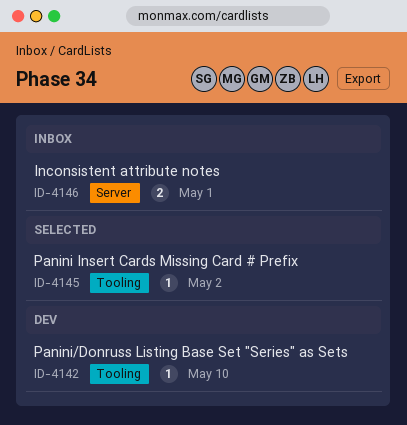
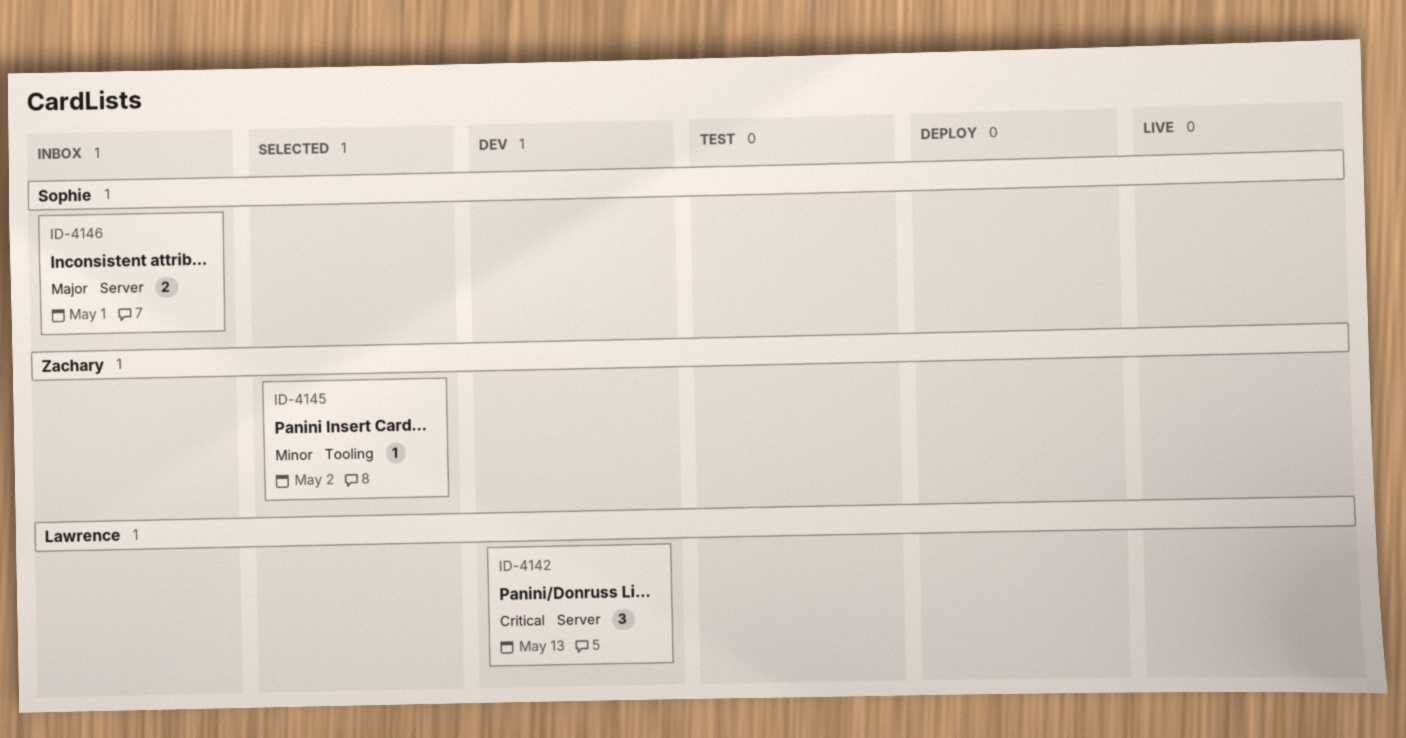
ID-4142, label: Tooling -> Server
ID-4142, estimate: 1 -> 3
ID-4142, due: May 10 -> May 13

